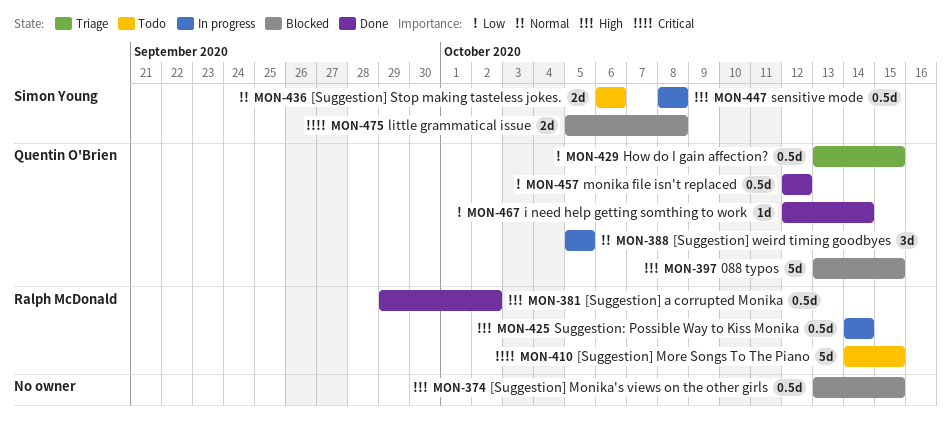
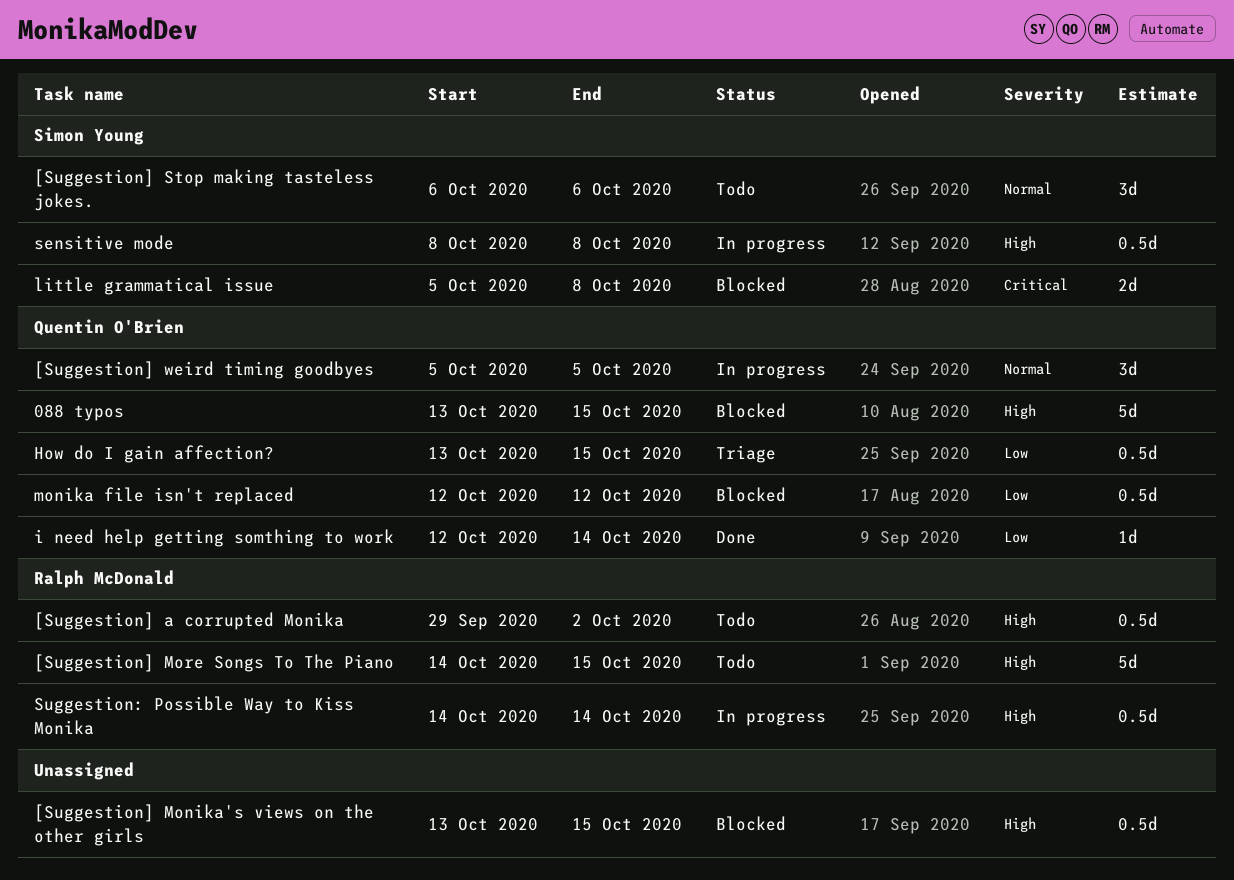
[Suggestion] a corrupted Monika, status: Done -> Todo
[Suggestion] More Songs To The Piano, priority: Critical -> High
[Suggestion] Stop making tasteless jokes., estimate: 2d -> 3d
monika file isn't replaced, status: Done -> Blocked

